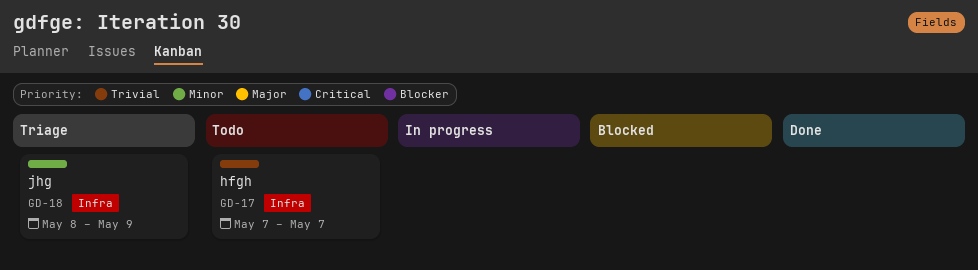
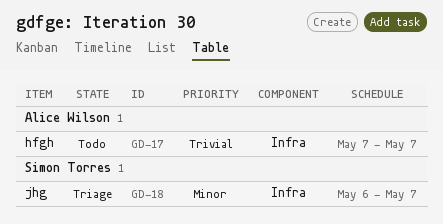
GD-18, start: May 8 -> May 6
GD-18, due: May 9 -> May 7

